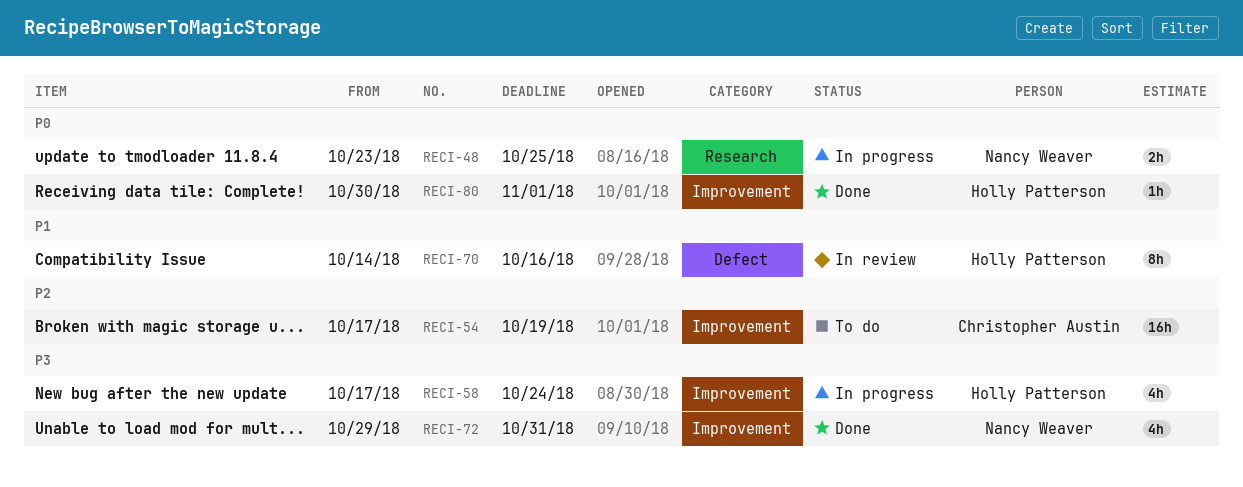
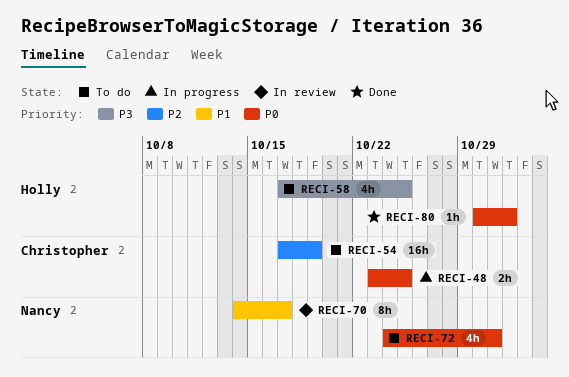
RECI-48, owner: Nancy Weaver -> Christopher Austin
RECI-58, status: In progress -> To do
RECI-58, due: Oct 24 -> Oct 25
RECI-70, owner: Holly Patterson -> Nancy Weaver
RECI-70, due: Oct 16 -> Oct 17
RECI-72, status: Done -> To do
RECI-72, priority: P3 -> P0
RECI-72, start: Oct 29 -> Oct 24

